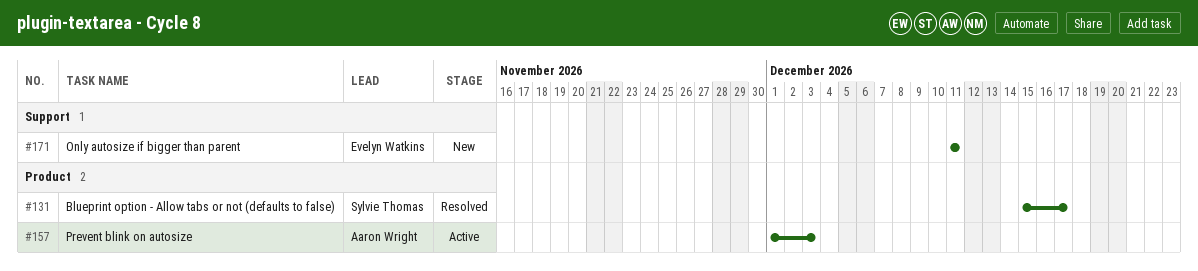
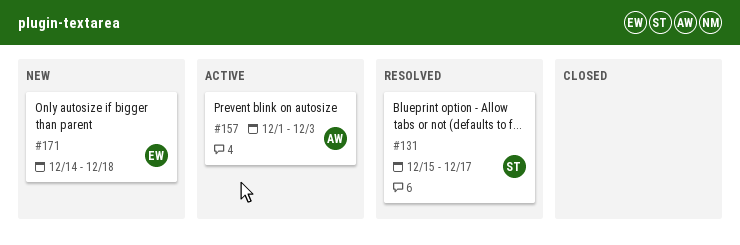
#171, start: Dec 11 -> Dec 14
#171, due: Dec 11 -> Dec 18

